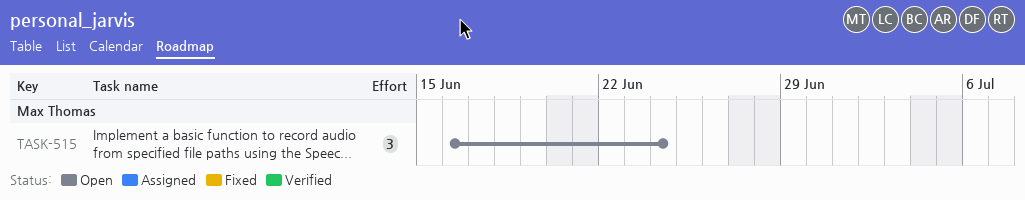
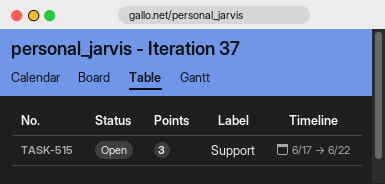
TASK-515, start: Jun 16 -> Jun 17
TASK-515, due: Jun 24 -> Jun 22

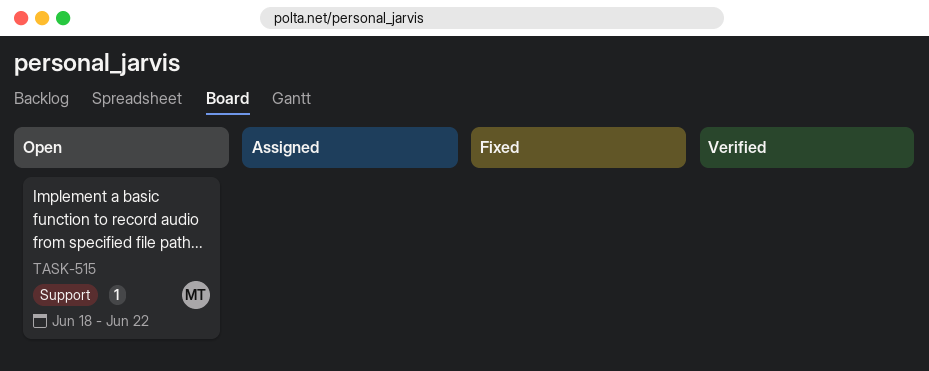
TASK-515, estimate: 3 -> 1
TASK-515, start: Jun 17 -> Jun 18

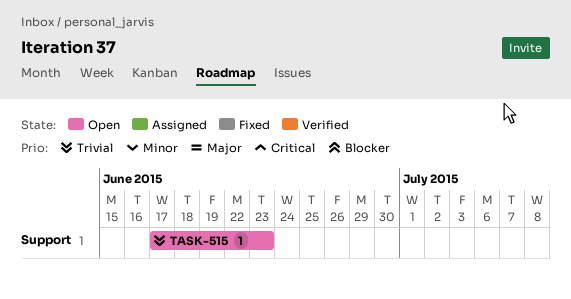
TASK-515, start: Jun 18 -> Jun 17
TASK-515, due: Jun 22 -> Jun 23

